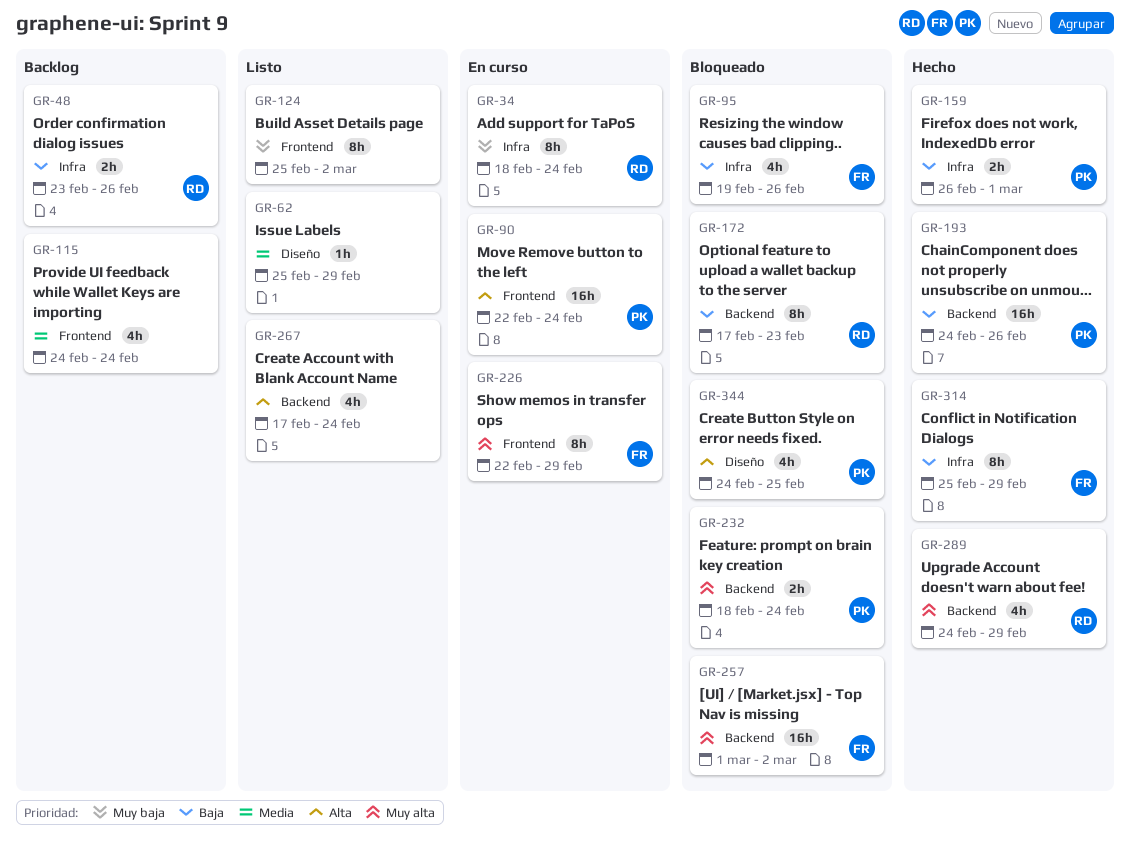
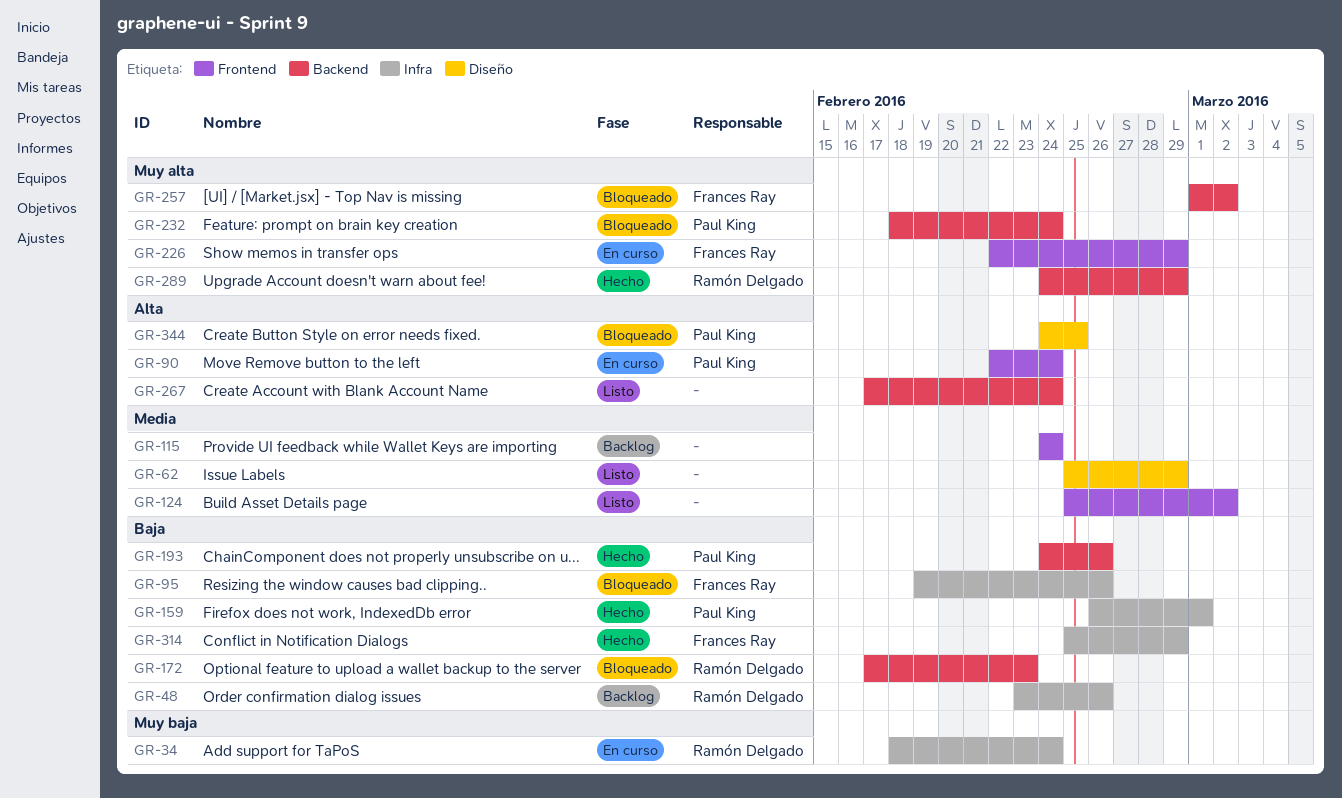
GR-124, priority: Muy baja -> Media

